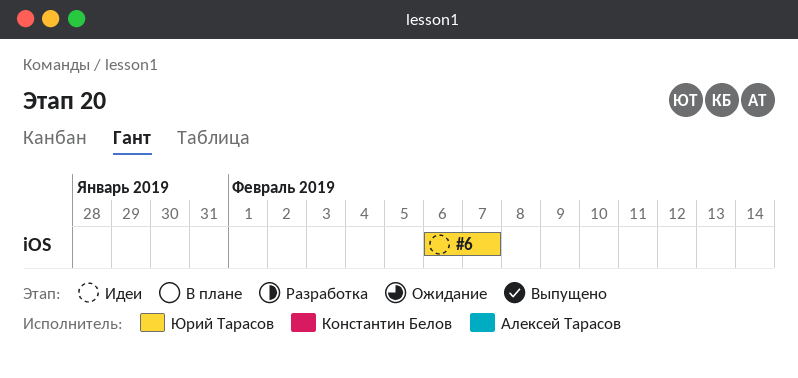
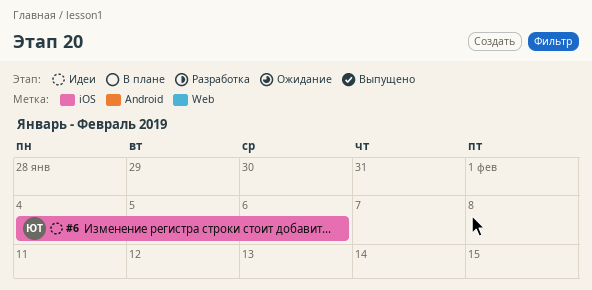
#6, start: Feb 6 -> Feb 4
#6, due: Feb 7 -> Feb 6

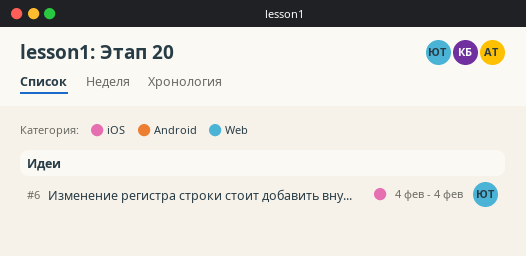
#6, due: Feb 6 -> Feb 4

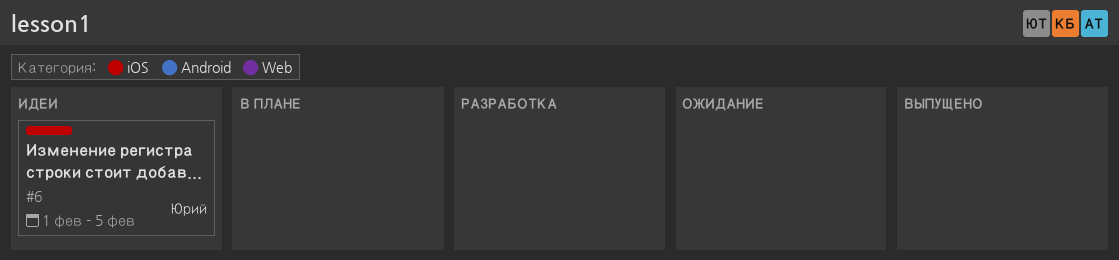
#6, start: Feb 4 -> Feb 1
#6, due: Feb 4 -> Feb 5

